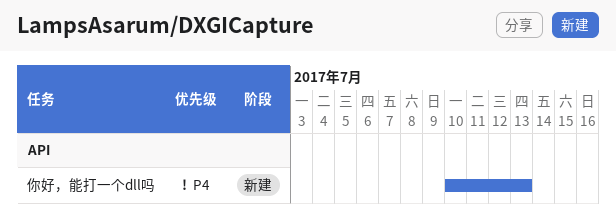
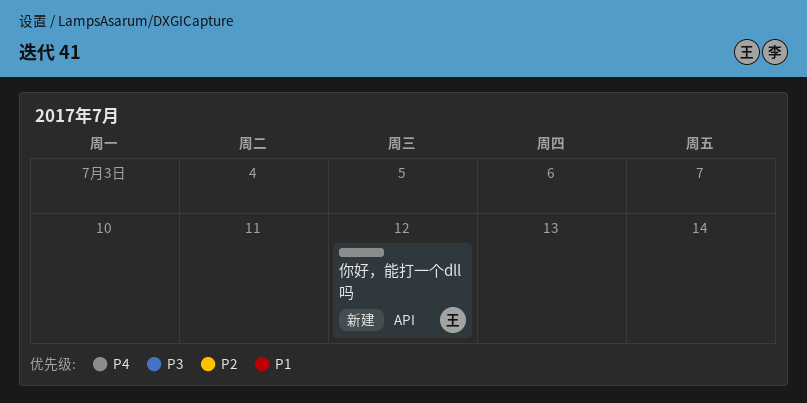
你好，能打一个dll吗, due: Jul 13 -> Jul 12

